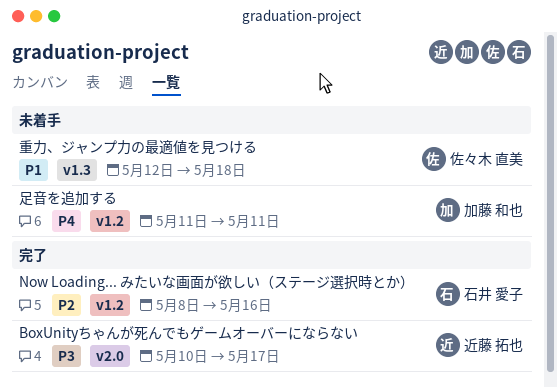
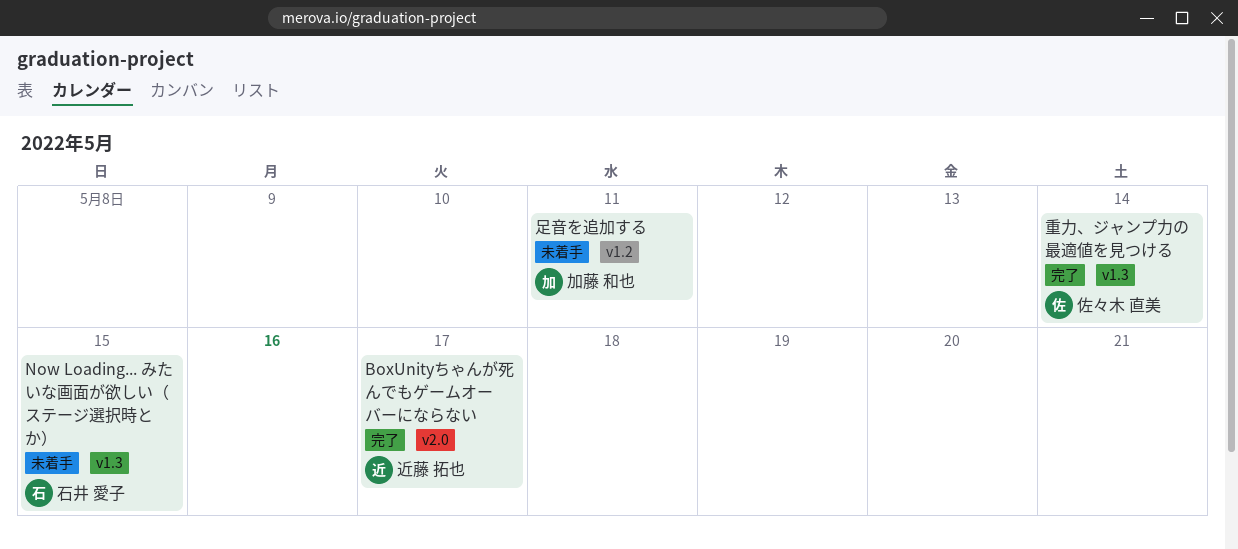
Now Loading... みたいな画面が欲しい（ステージ選択時とか）, status: 完了 -> 未着手
Now Loading... みたいな画面が欲しい（ステージ選択時とか）, label: v1.2 -> v1.3
Now Loading... みたいな画面が欲しい（ステージ選択時とか）, due: May 16 -> May 15
重力、ジャンプ力の最適値を見つける, status: 未着手 -> 完了
重力、ジャンプ力の最適値を見つける, due: May 18 -> May 14

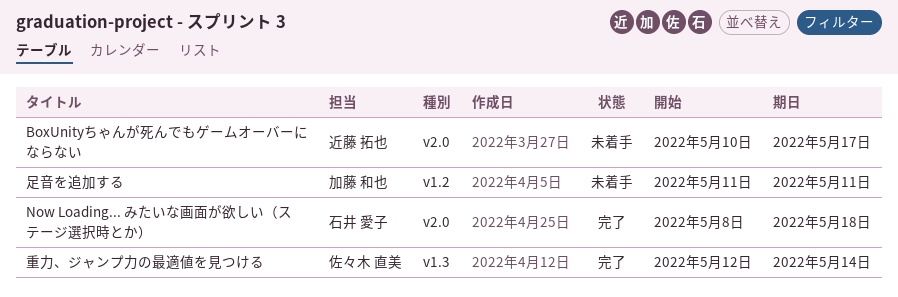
BoxUnityちゃんが死んでもゲームオーバーにならない, status: 完了 -> 未着手
Now Loading... みたいな画面が欲しい（ステージ選択時とか）, status: 未着手 -> 完了
Now Loading... みたいな画面が欲しい（ステージ選択時とか）, label: v1.3 -> v2.0
Now Loading... みたいな画面が欲しい（ステージ選択時とか）, due: May 15 -> May 18

